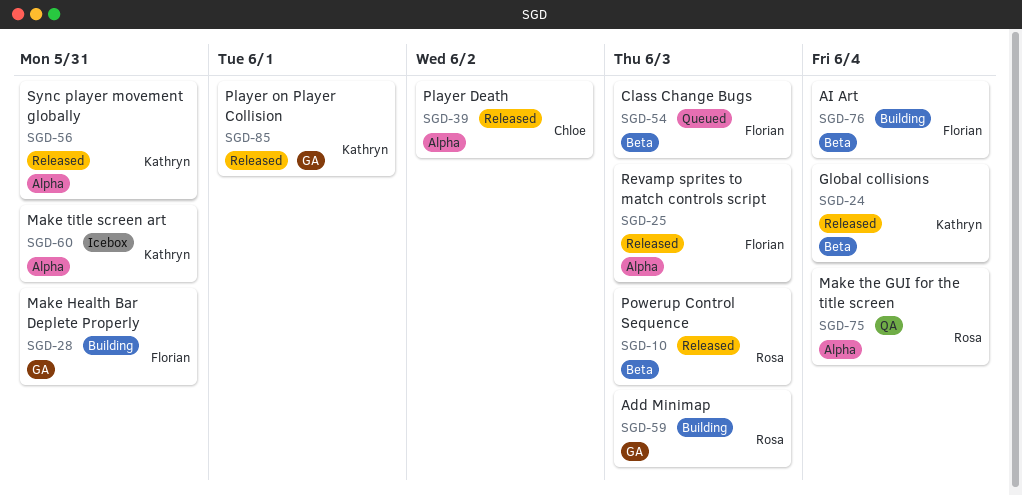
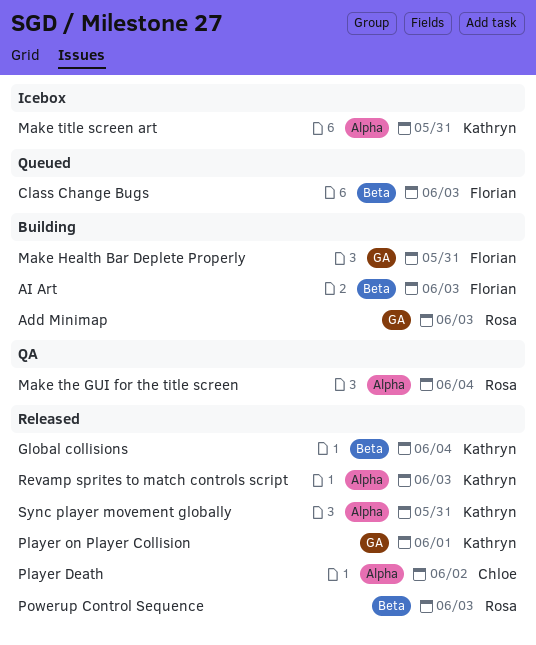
AI Art, due: Jun 4 -> Jun 3
Revamp sprites to match controls script, owner: Florian -> Kathryn

